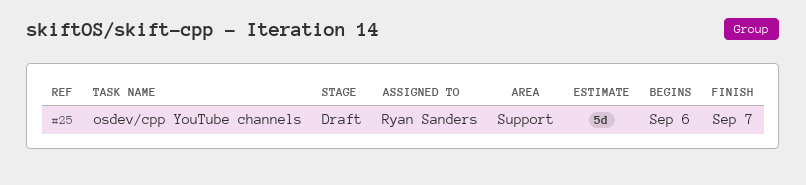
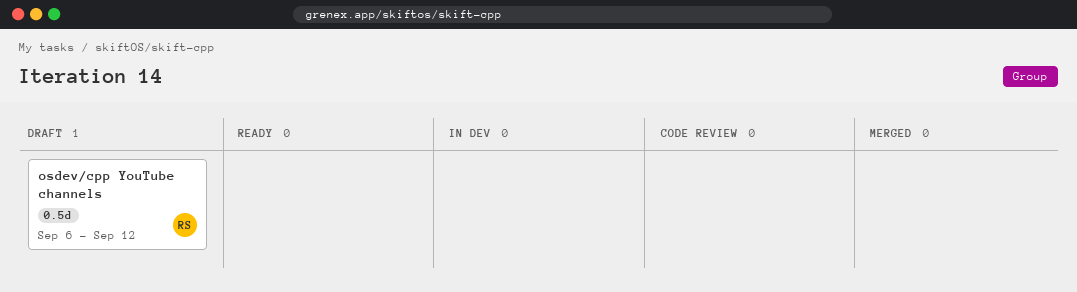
osdev/cpp YouTube channels, estimate: 5d -> 0.5d
osdev/cpp YouTube channels, due: Sep 7 -> Sep 12

